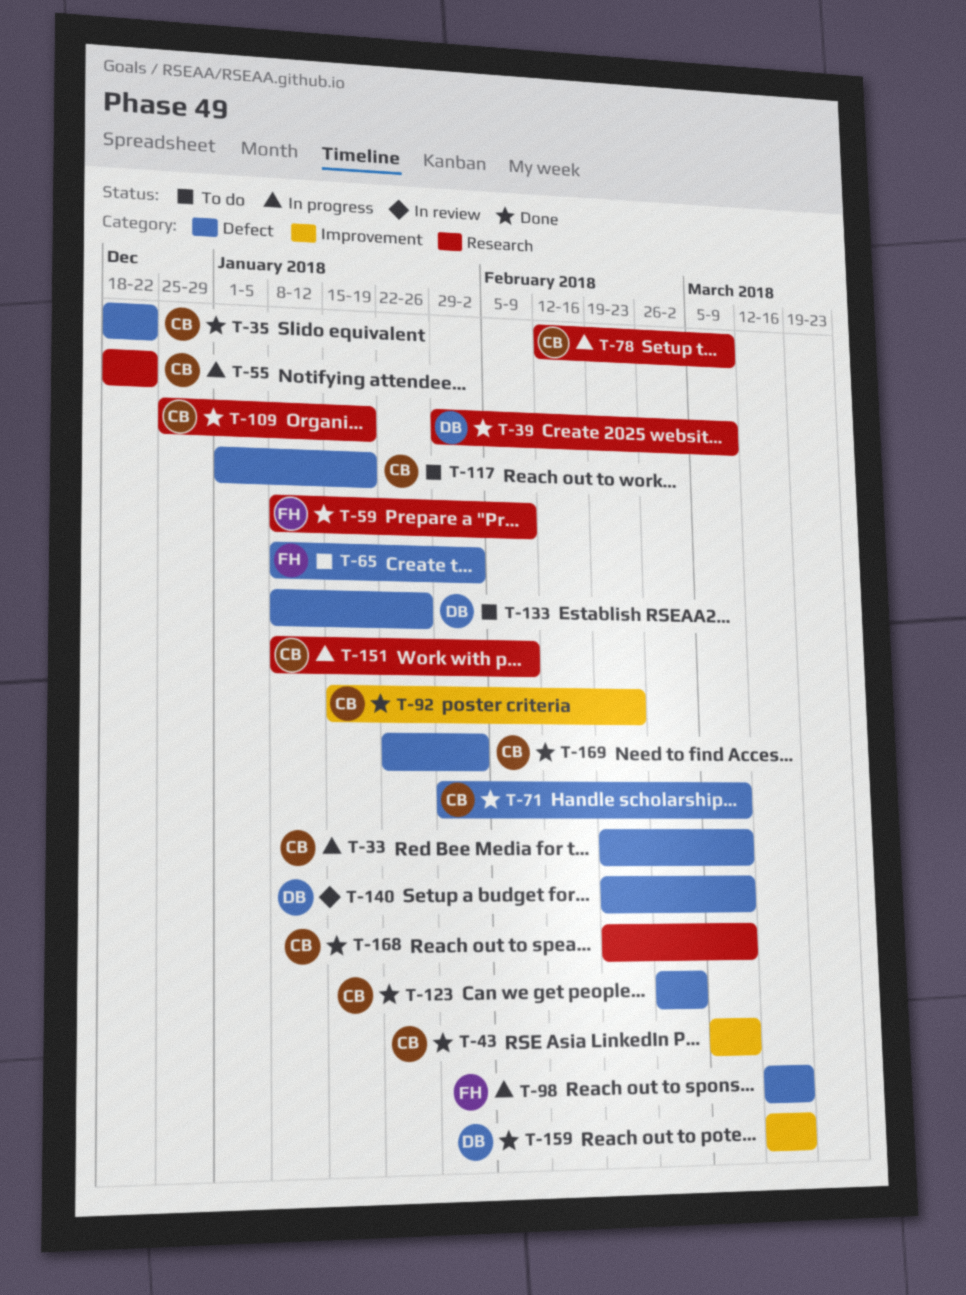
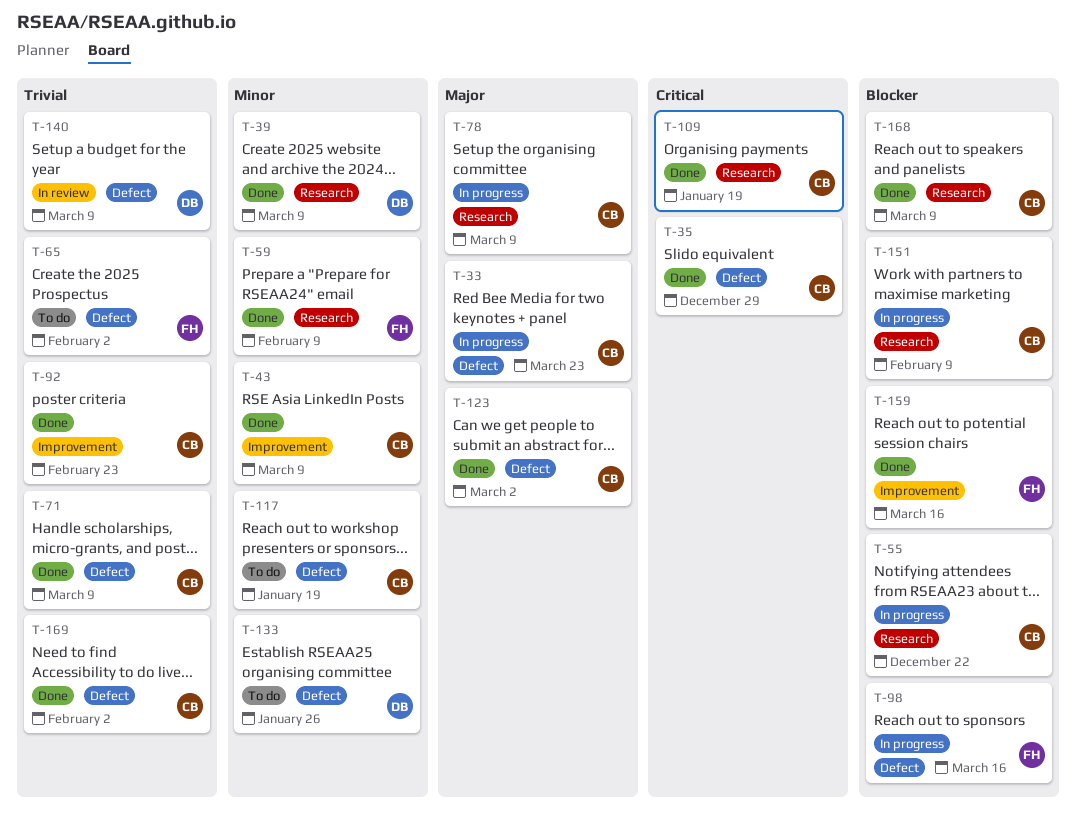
T-33, due: Mar 9 -> Mar 23
T-35, due: Dec 22 -> Dec 29
T-159, owner: DB -> FH

